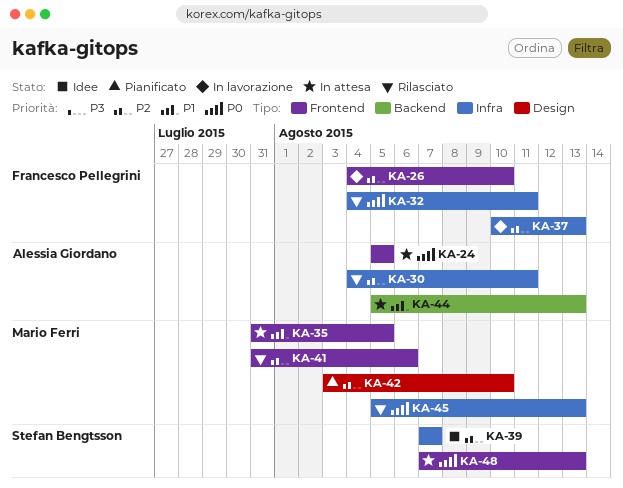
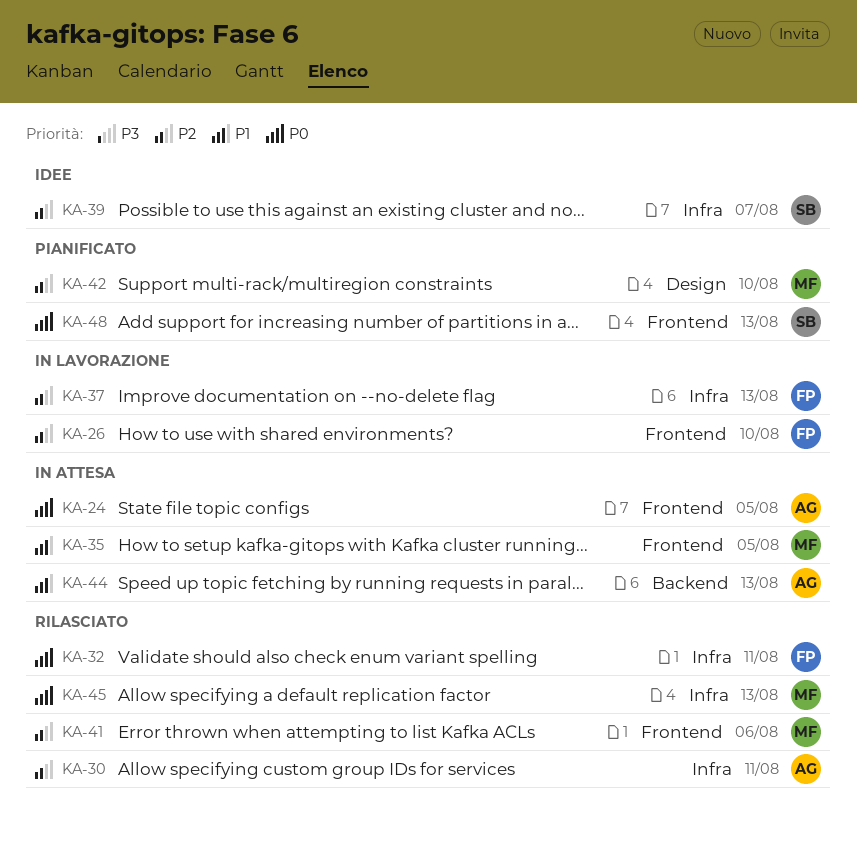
KA-48, status: In attesa -> Pianificato

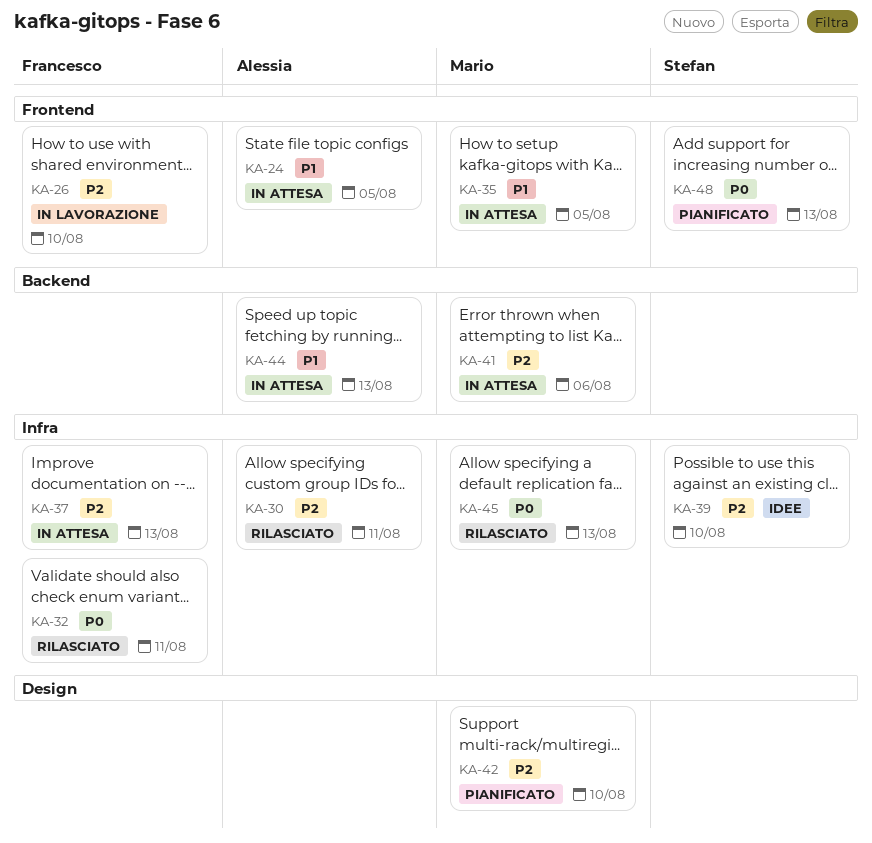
KA-24, priority: P0 -> P1
KA-37, status: In lavorazione -> In attesa
KA-39, due: Aug 7 -> Aug 10
KA-41, status: Rilasciato -> In attesa
KA-41, label: Frontend -> Backend

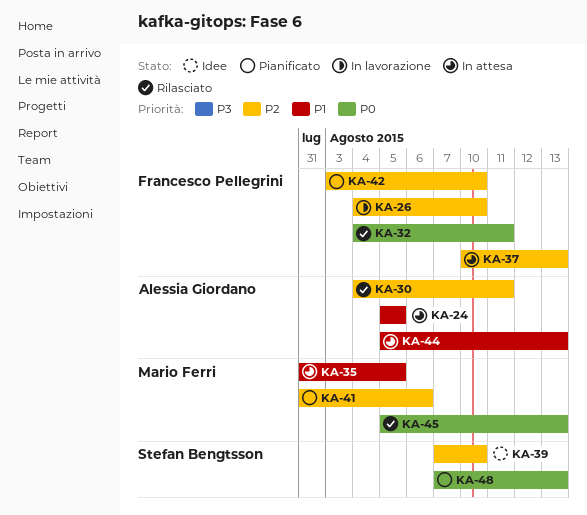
KA-41, status: In attesa -> Pianificato
KA-42, owner: Mario Ferri -> Francesco Pellegrini

